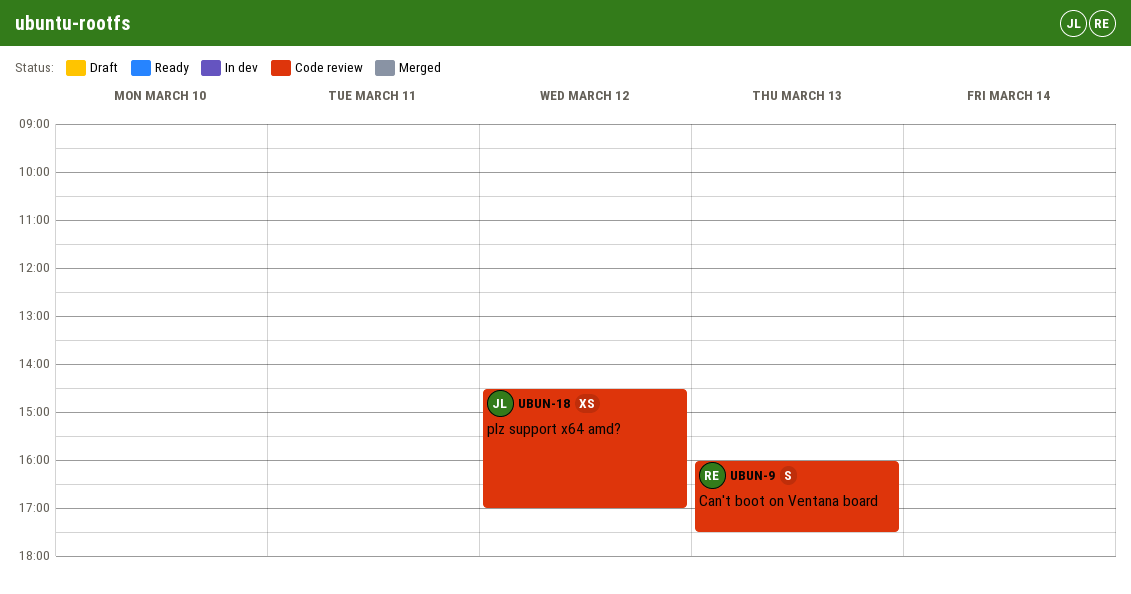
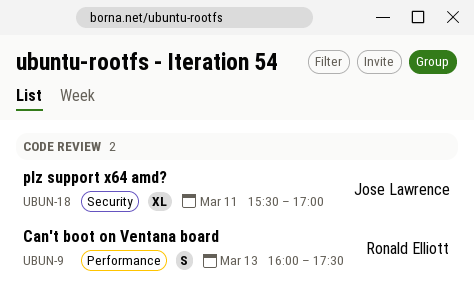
UBUN-18, estimate: XS -> XL
UBUN-18, day: Mar 12 -> Mar 11
UBUN-18, begins: 14:30 -> 15:30

